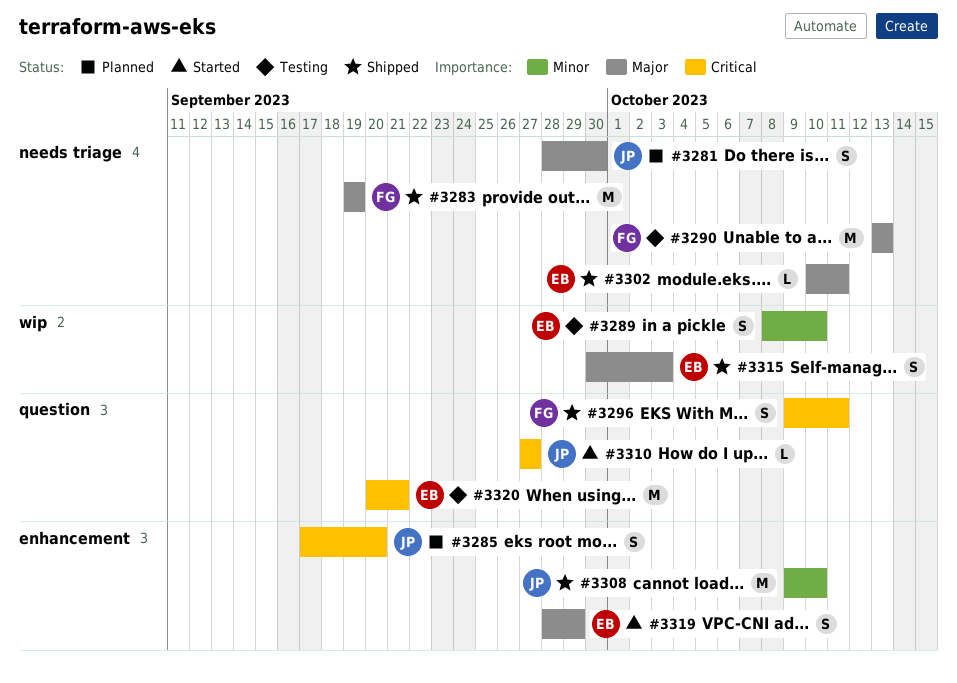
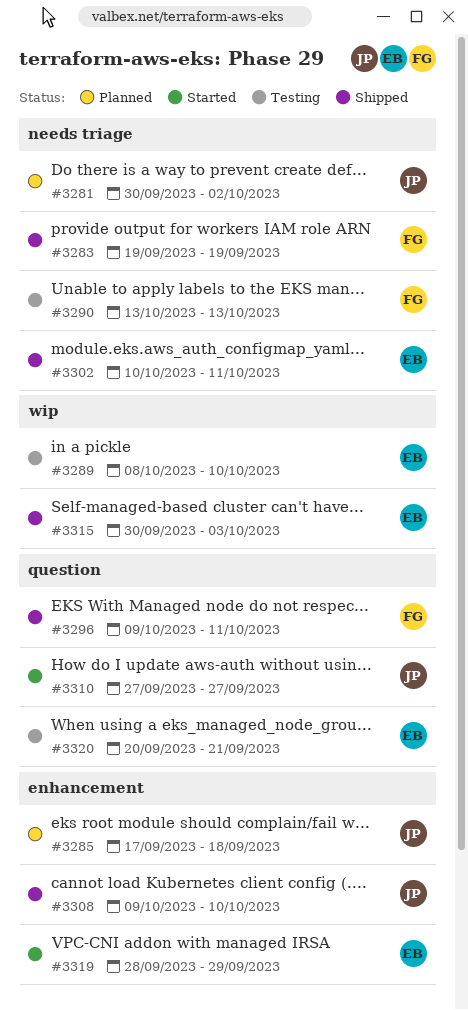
#3281, start: Sep 28 -> Sep 30
#3281, due: Sep 30 -> Oct 2
#3285, due: Sep 20 -> Sep 18

